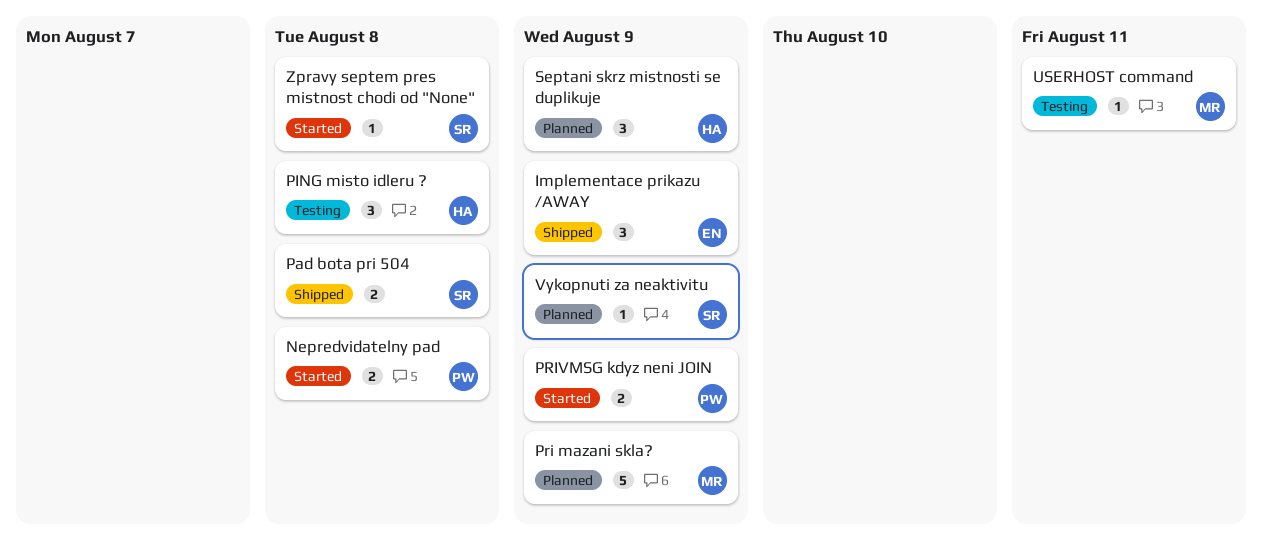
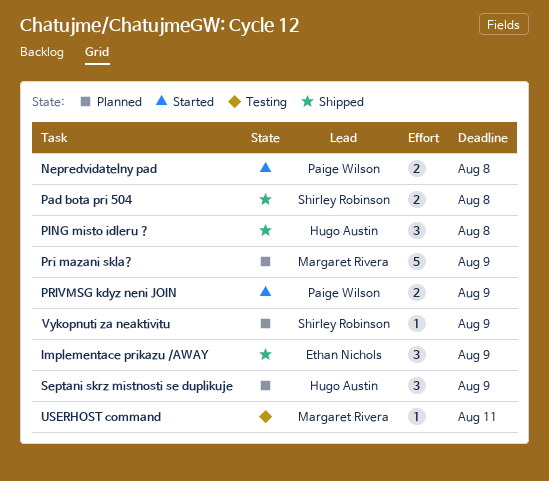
PING misto idleru ?, status: Testing -> Shipped
Zpravy septem pres mistnost chodi od "None": present -> none

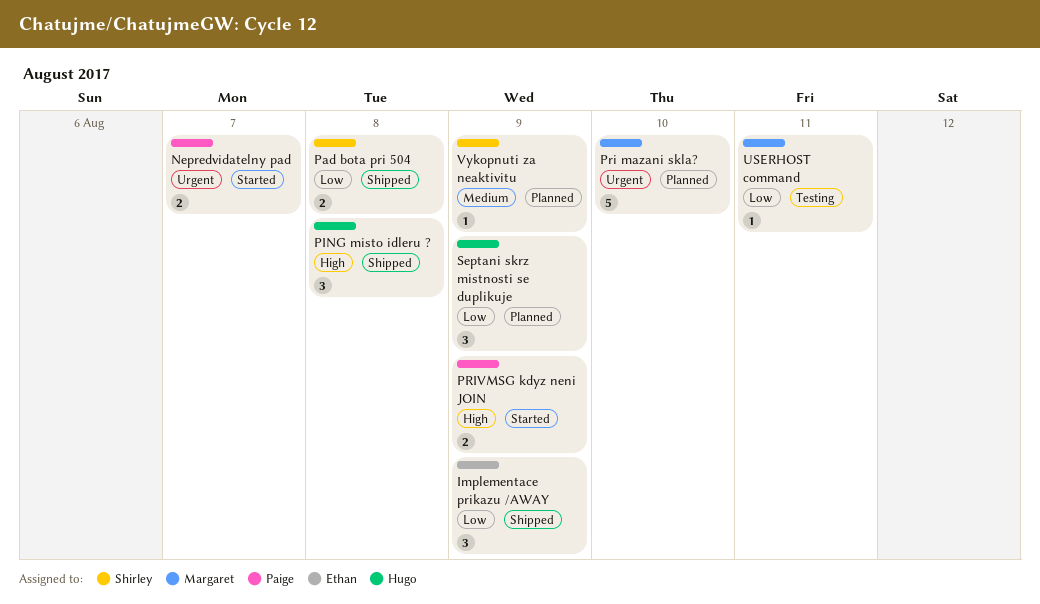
Nepredvidatelny pad, due: Aug 8 -> Aug 7
Pri mazani skla?, due: Aug 9 -> Aug 10

